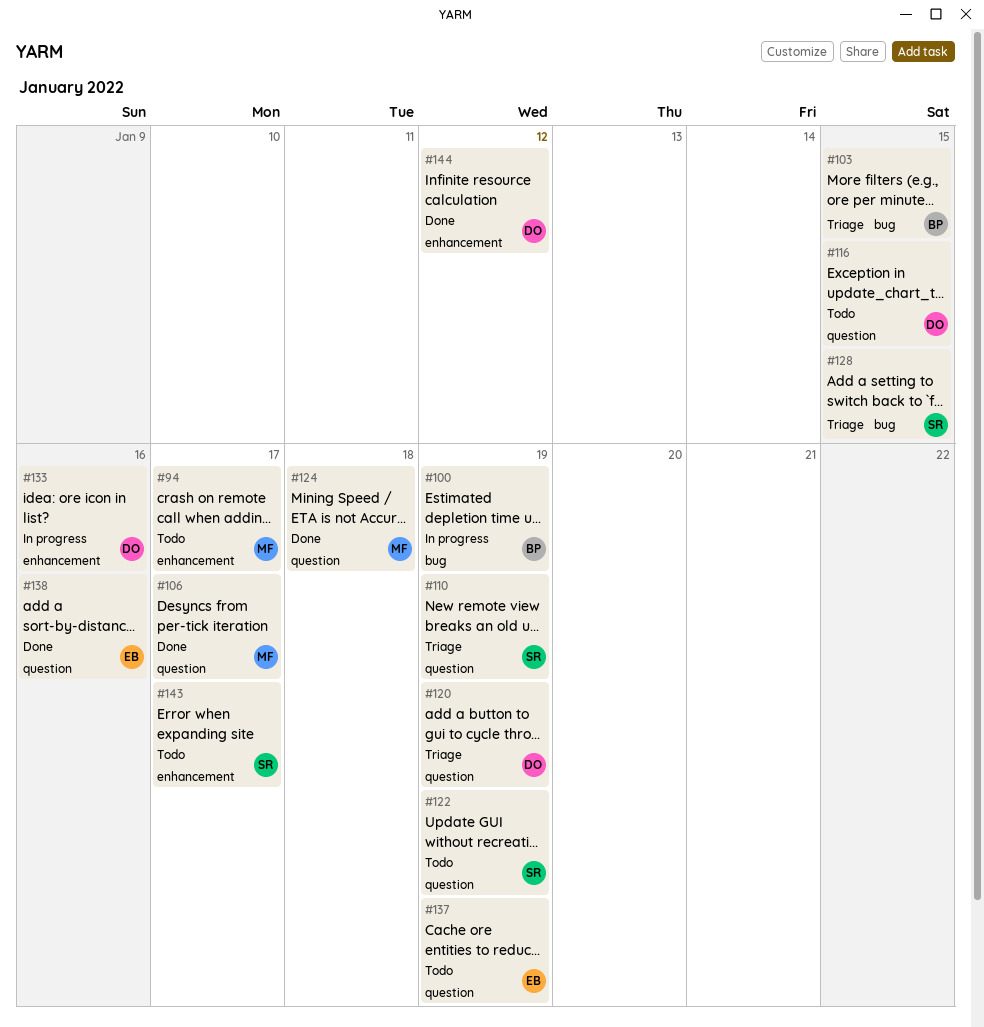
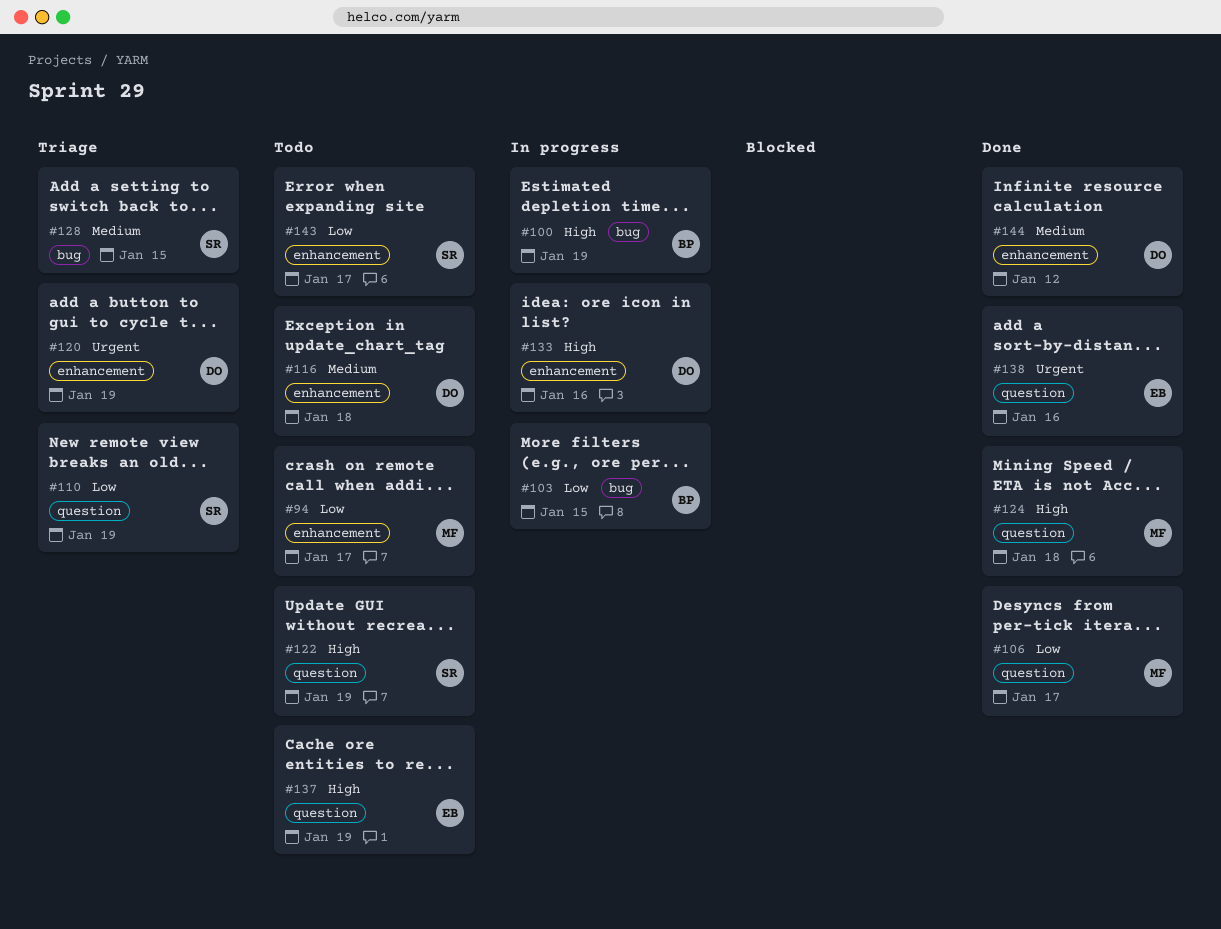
#103, status: Triage -> In progress
#116, label: question -> enhancement
#116, due: Jan 15 -> Jan 18
#120, label: question -> enhancement

